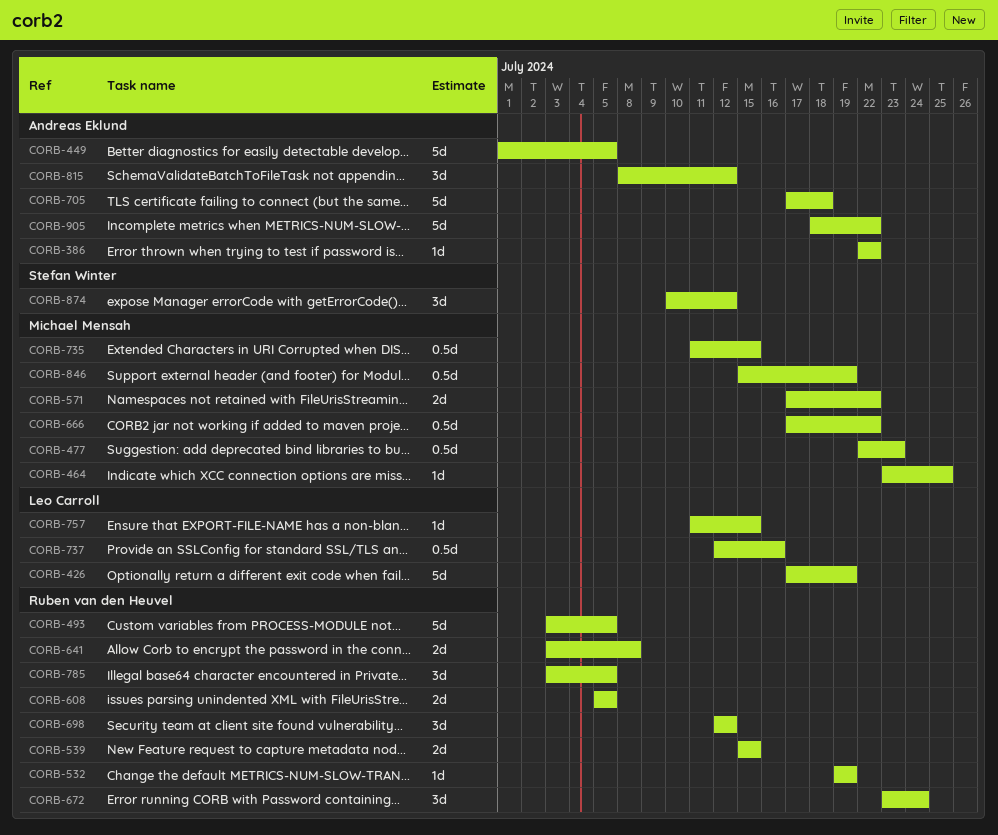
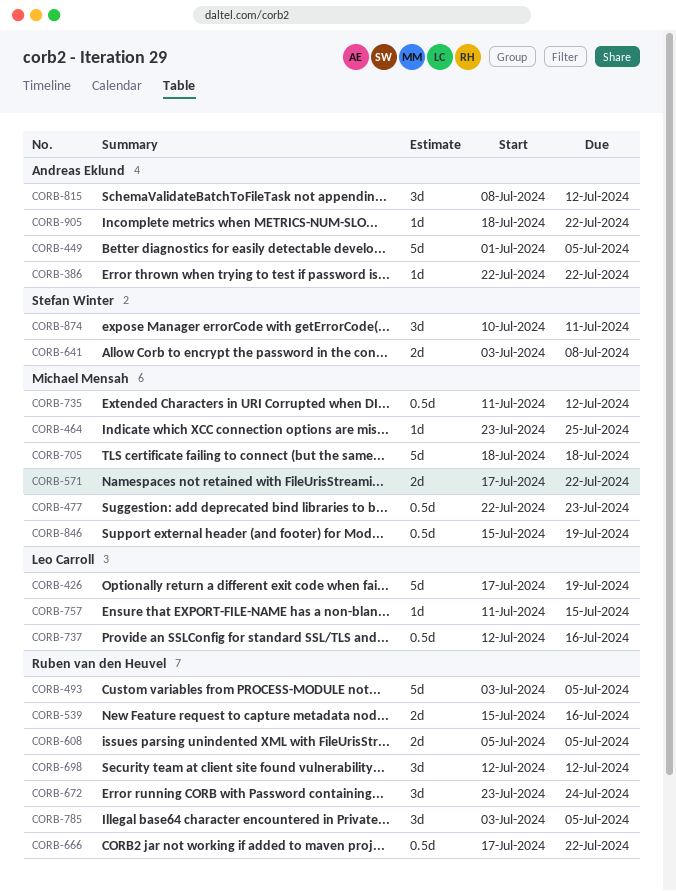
CORB-532: present -> none
CORB-539, due: Jul 15 -> Jul 16
CORB-641, owner: Ruben van den Heuvel -> Stefan Winter
CORB-666, owner: Michael Mensah -> Ruben van den Heuvel
CORB-705, owner: Andreas Eklund -> Michael Mensah
CORB-705, start: Jul 17 -> Jul 18
CORB-735, due: Jul 15 -> Jul 12
CORB-874, due: Jul 12 -> Jul 11
CORB-905, estimate: 5d -> 1d

